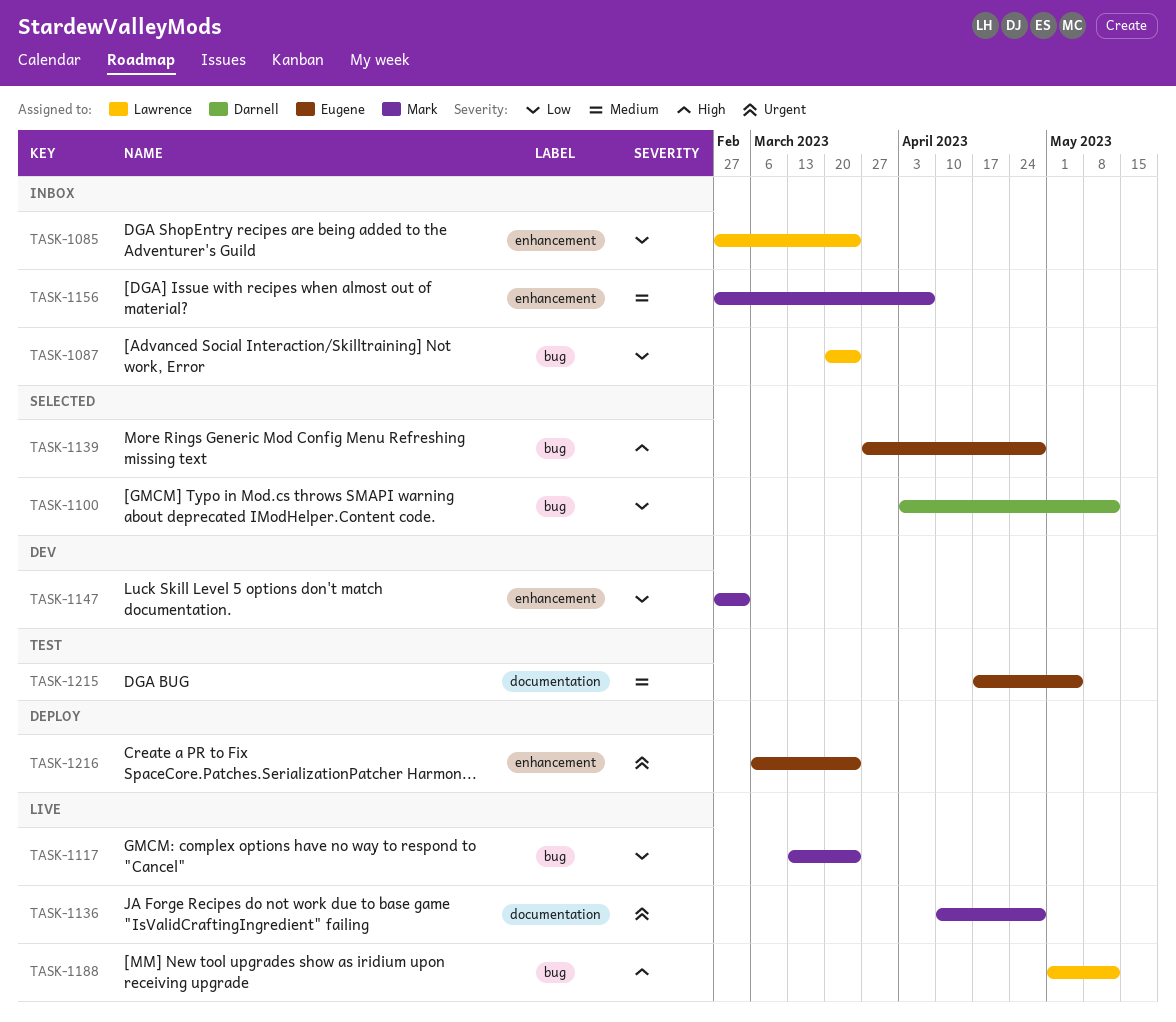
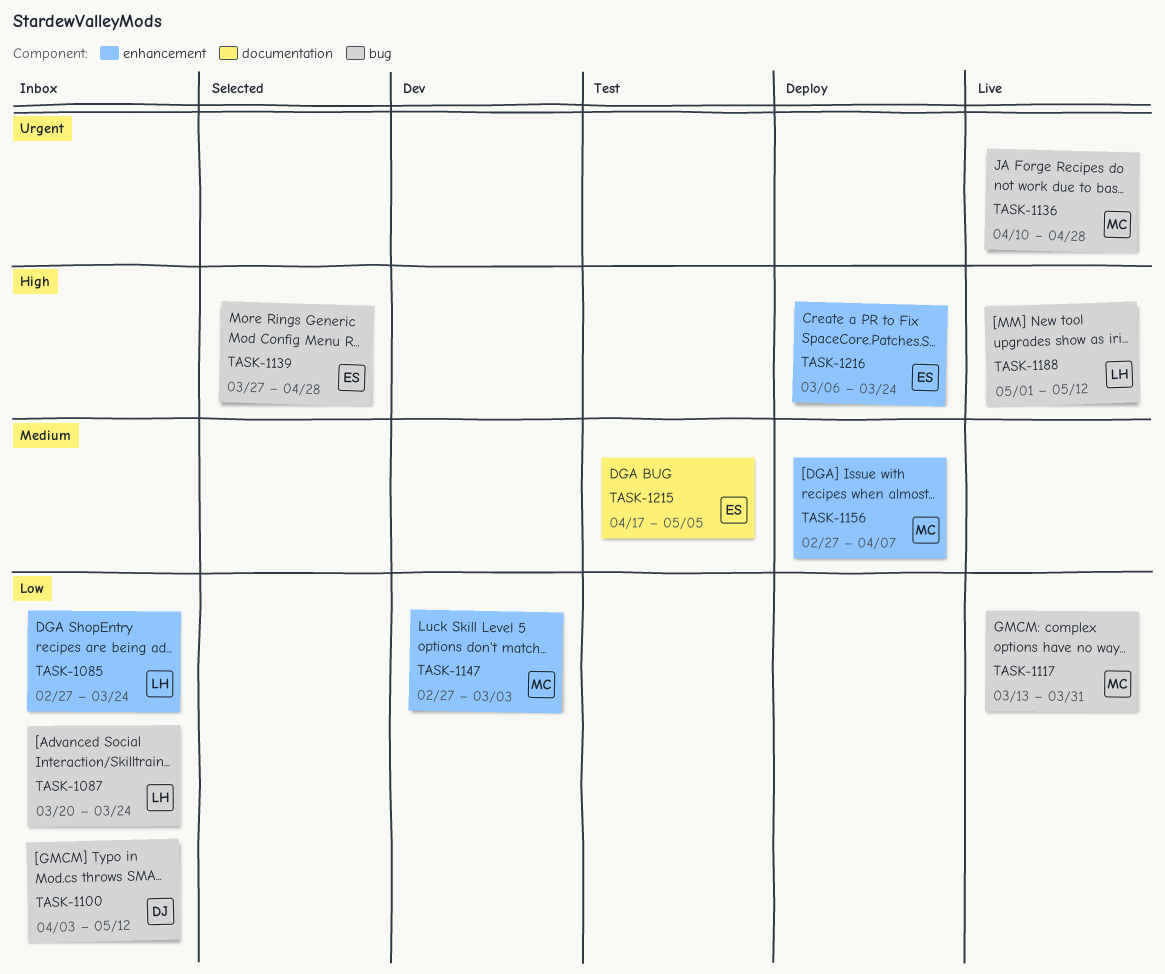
TASK-1100, status: Selected -> Inbox
TASK-1117, due: Mar 24 -> Mar 31
TASK-1136, label: documentation -> bug
TASK-1156, status: Inbox -> Deploy
TASK-1216, priority: Urgent -> High

